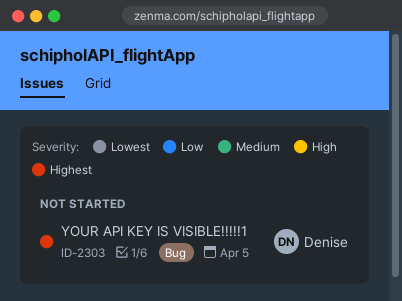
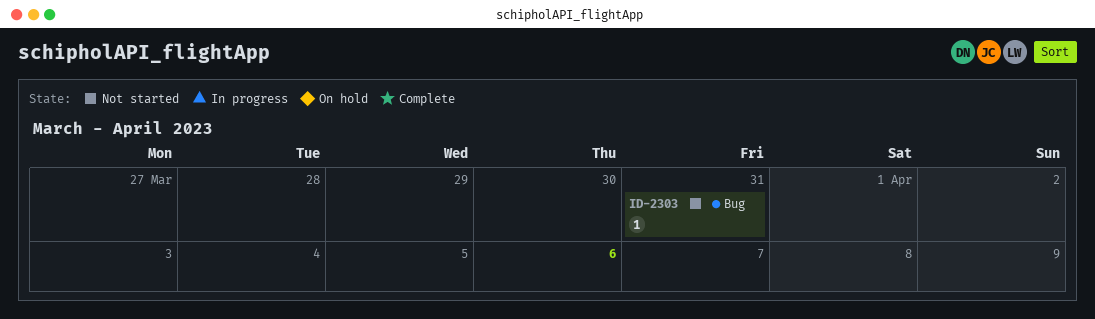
ID-2303, due: Apr 5 -> Mar 31

